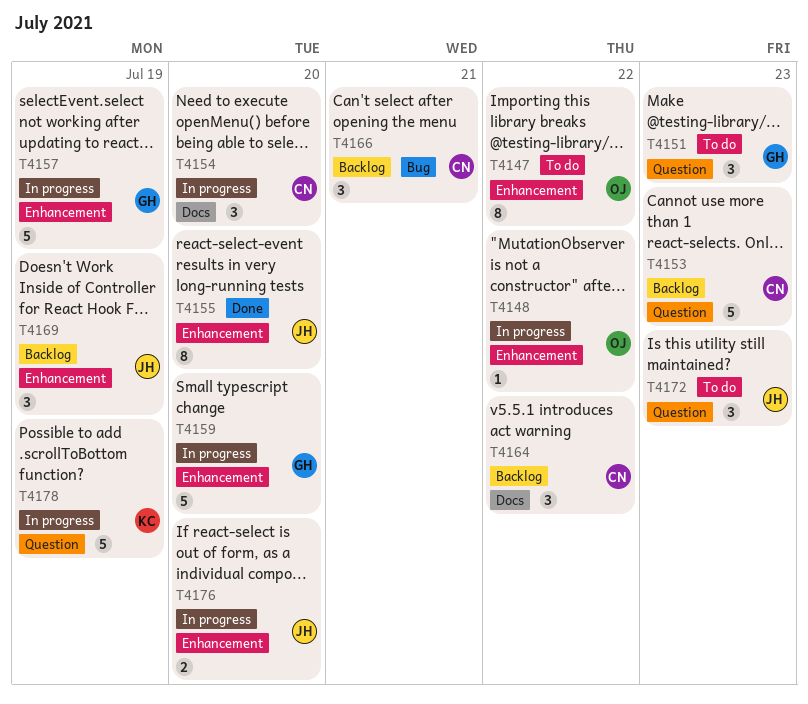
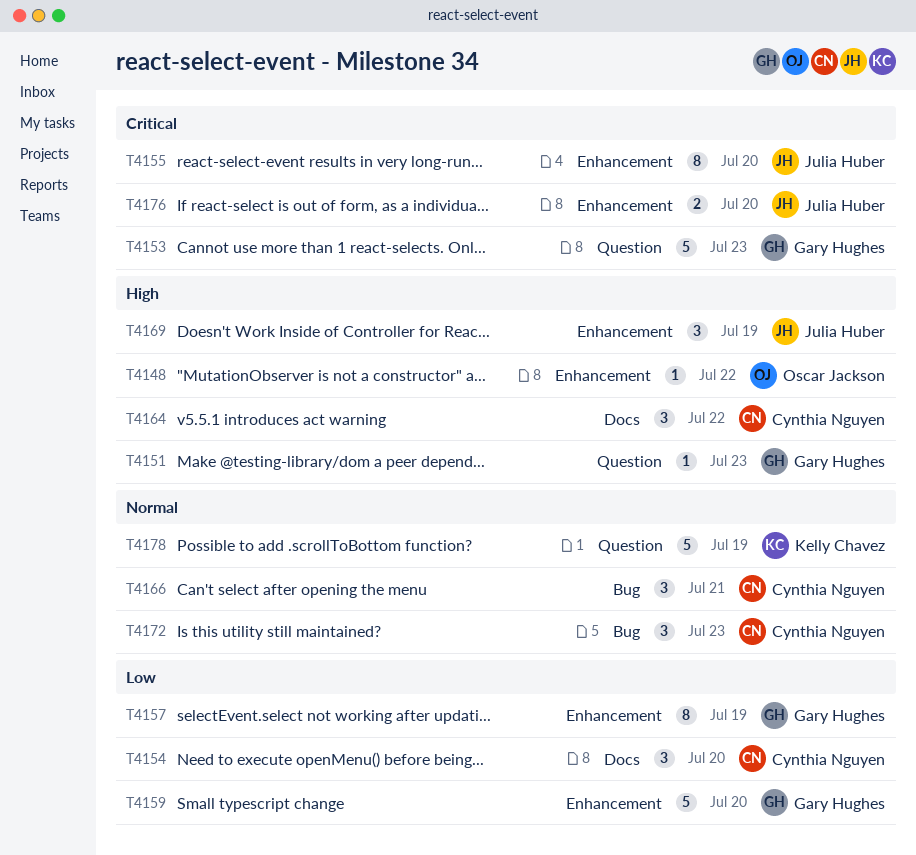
T4147: present -> none
T4151, estimate: 3 -> 1
T4153, owner: Cynthia Nguyen -> Gary Hughes
T4157, estimate: 5 -> 8
T4172, owner: Julia Huber -> Cynthia Nguyen
T4172, label: Question -> Bug

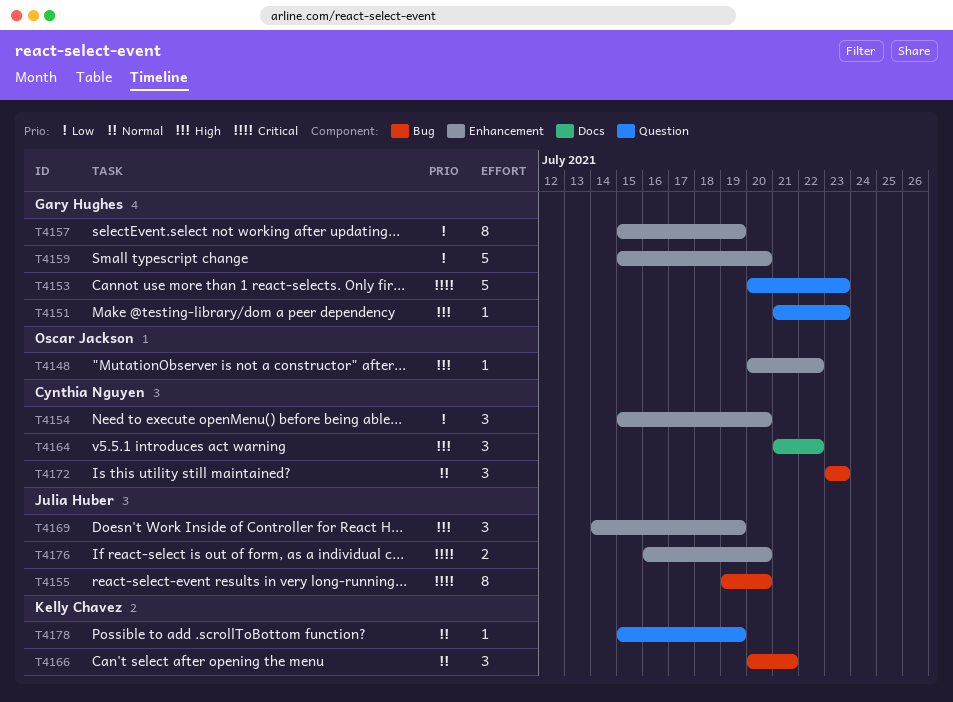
T4154, label: Docs -> Enhancement
T4155, label: Enhancement -> Bug
T4166, owner: Cynthia Nguyen -> Kelly Chavez
T4178, estimate: 5 -> 1

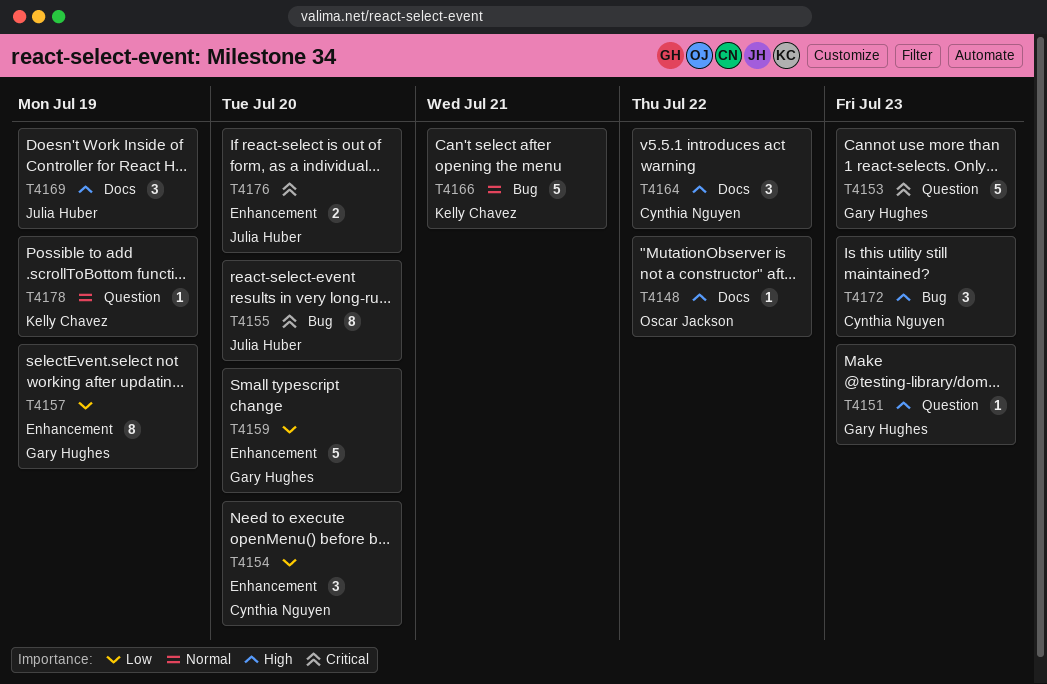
T4148, label: Enhancement -> Docs
T4166, estimate: 3 -> 5
T4169, label: Enhancement -> Docs
T4172, priority: Normal -> High

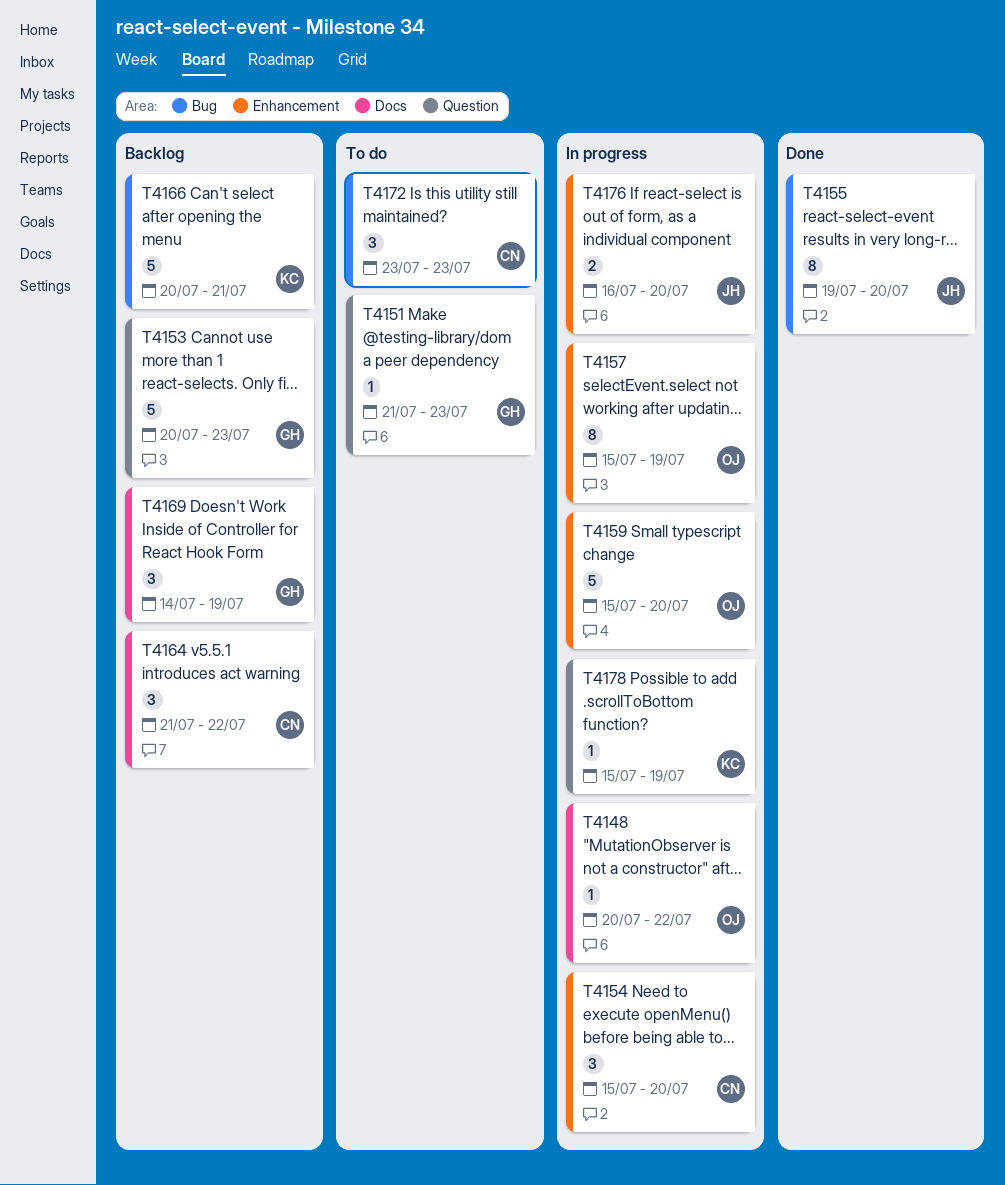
T4157, owner: Gary Hughes -> Oscar Jackson
T4159, owner: Gary Hughes -> Oscar Jackson
T4169, owner: Julia Huber -> Gary Hughes

